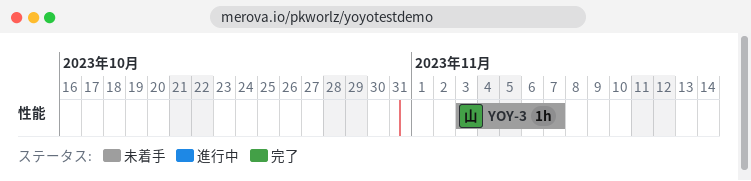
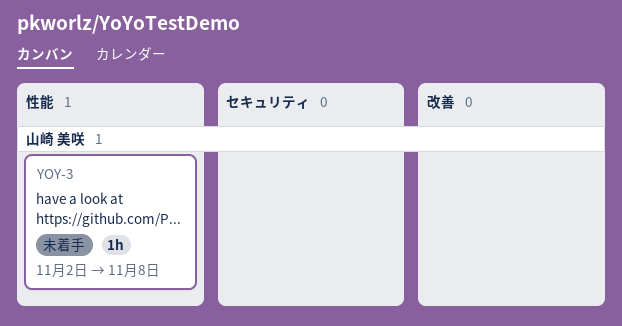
YOY-3, start: Nov 3 -> Nov 2
YOY-3, due: Nov 7 -> Nov 8

